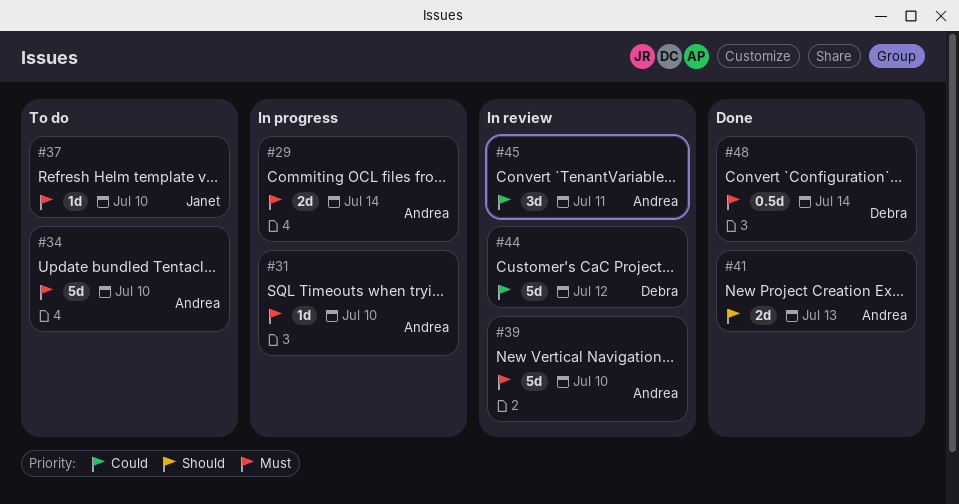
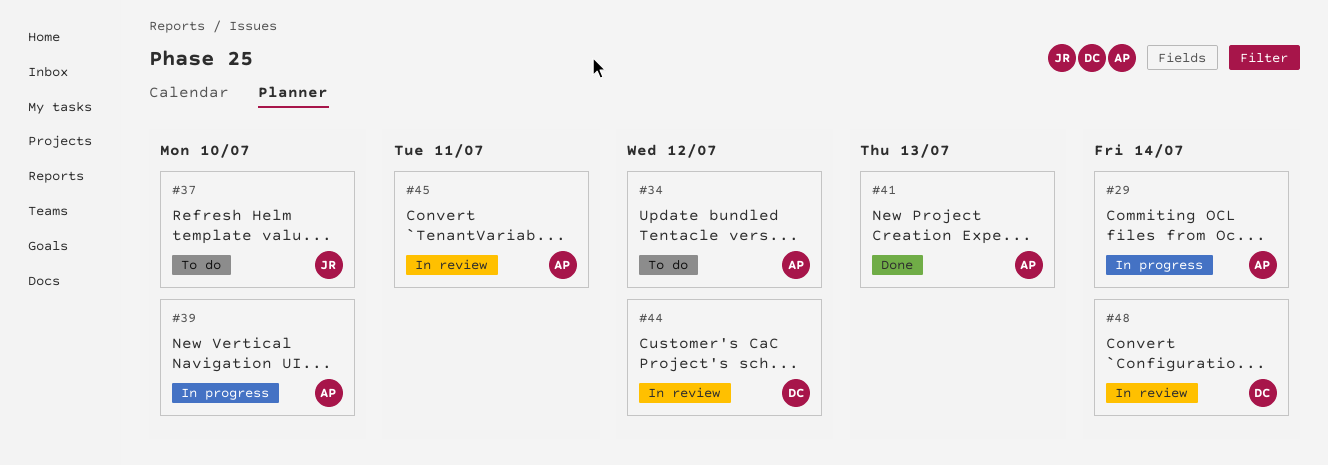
#31: present -> none
#34, due: Jul 10 -> Jul 12
#39, status: In review -> In progress
#48, status: Done -> In review

